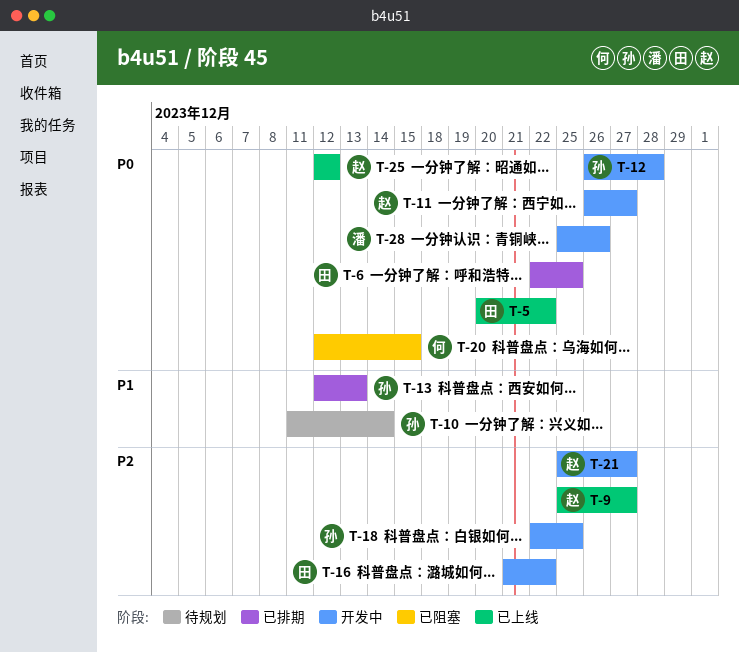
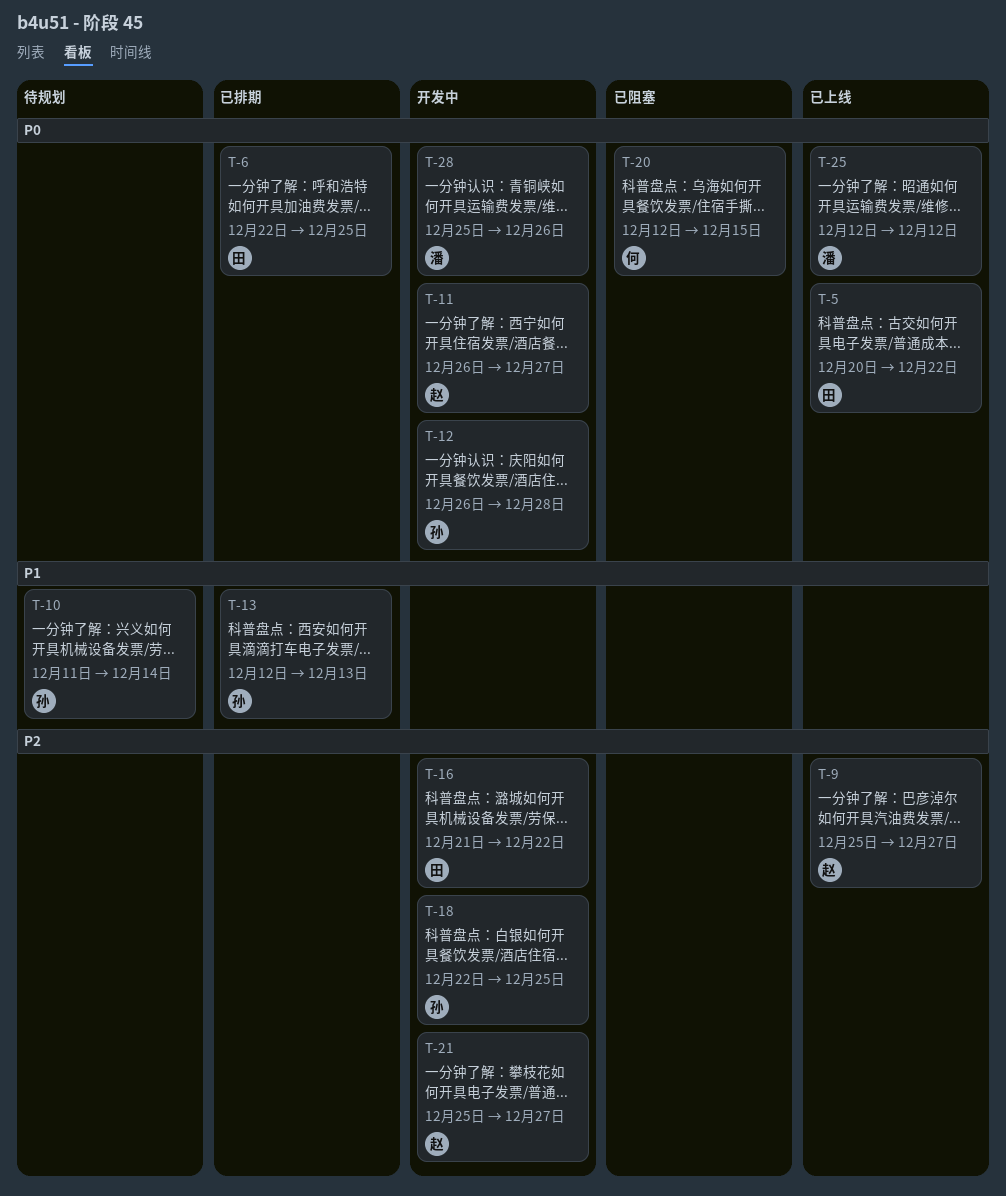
T-25, owner: 赵 -> 潘

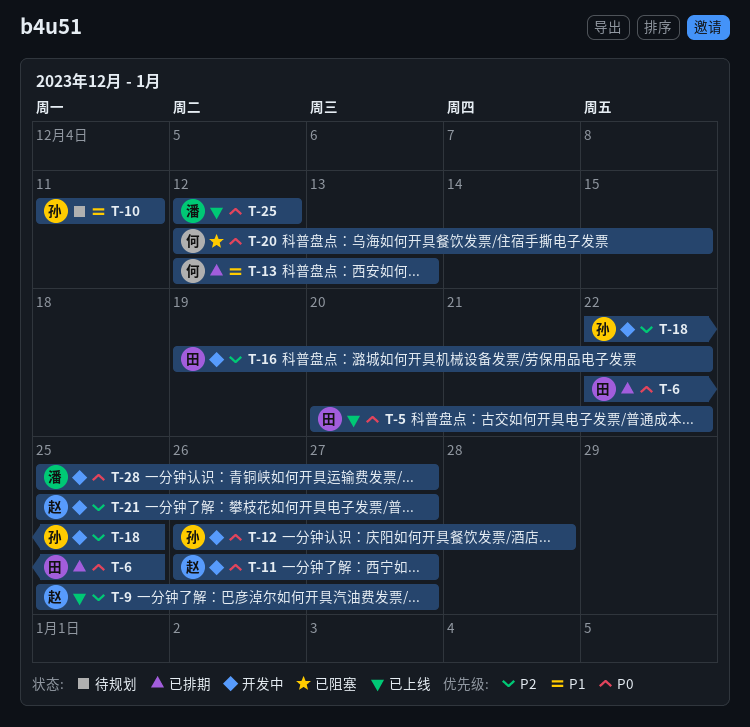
T-10, due: Dec 14 -> Dec 11
T-13, owner: 孙 -> 何
T-16, start: Dec 21 -> Dec 19
T-28, due: Dec 26 -> Dec 27

